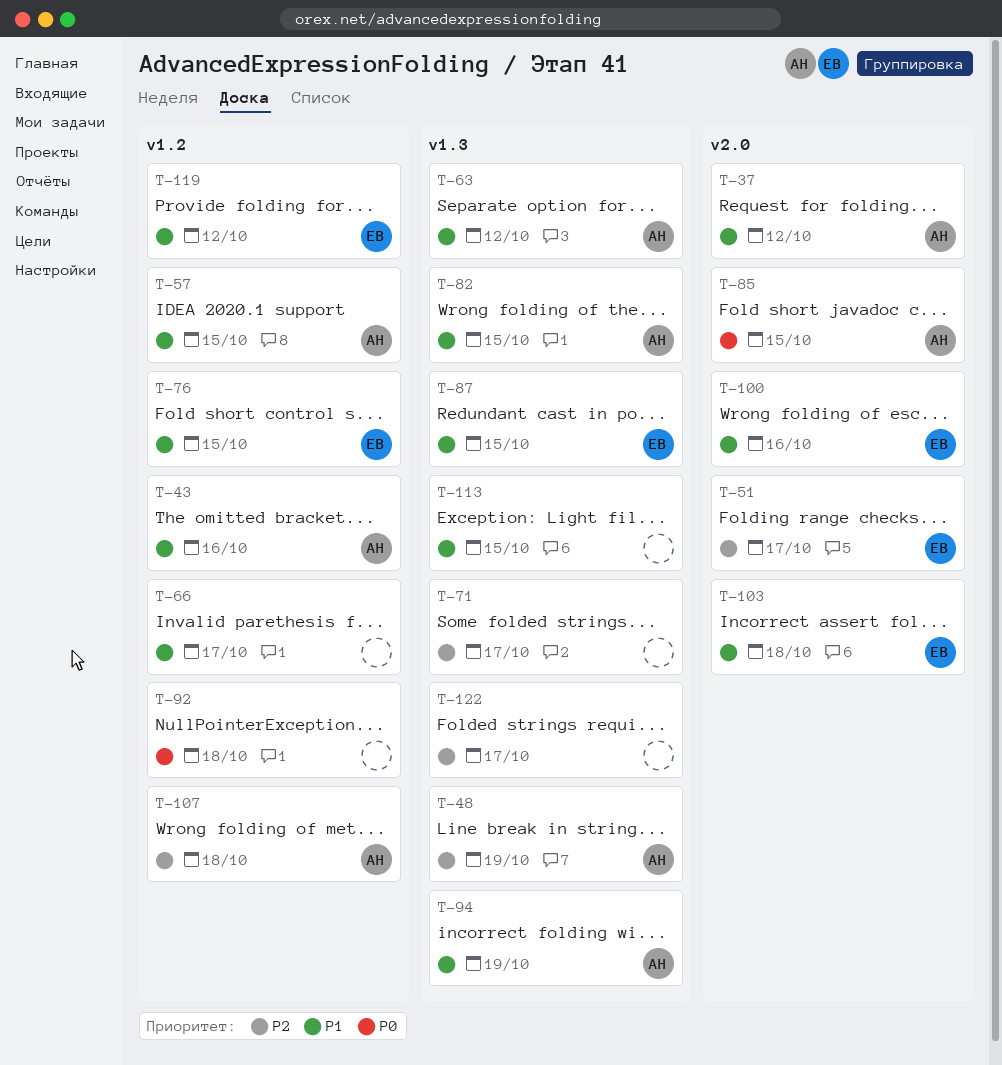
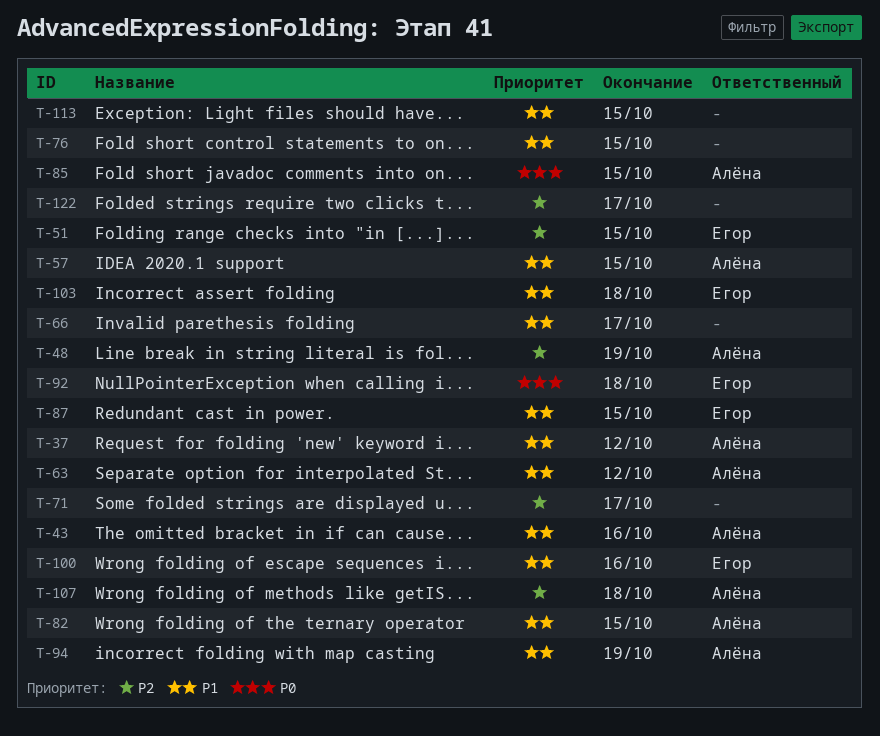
T-51, due: Oct 17 -> Oct 15
T-76, owner: Егор -> none
T-92, owner: none -> Егор
T-119: present -> none

